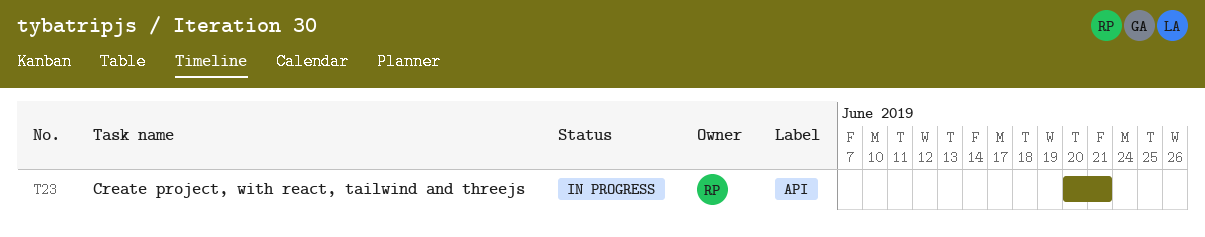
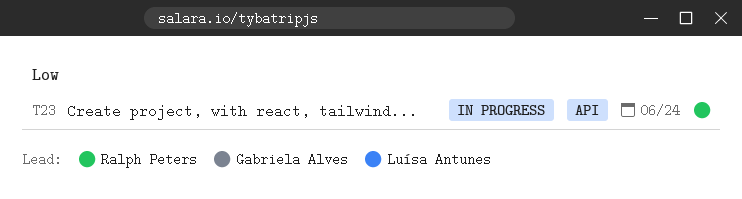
T23, due: Jun 21 -> Jun 24

